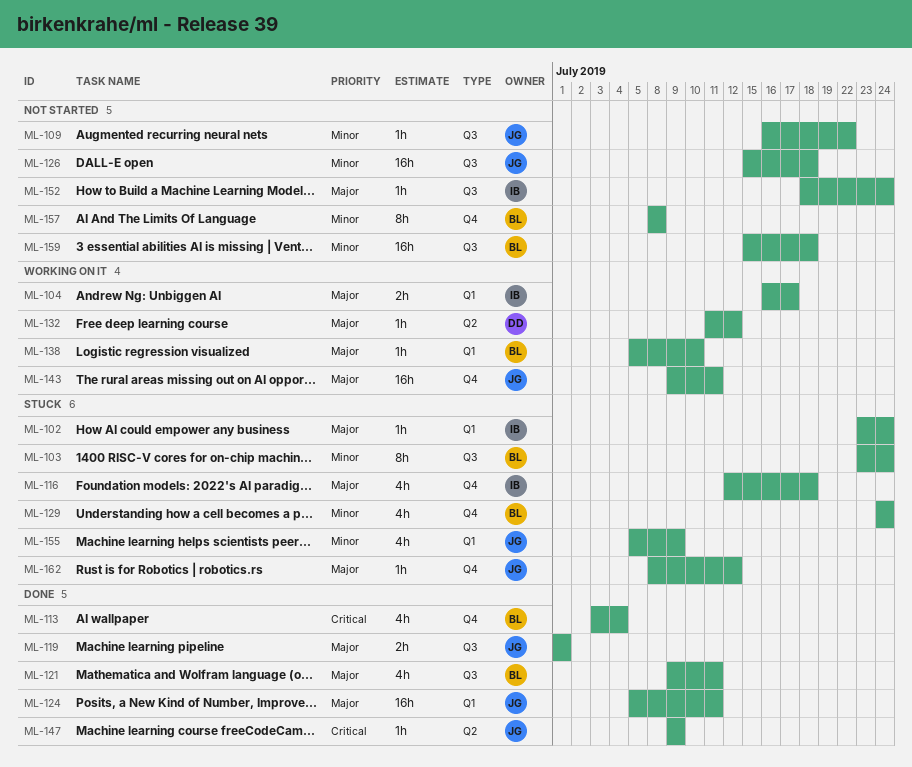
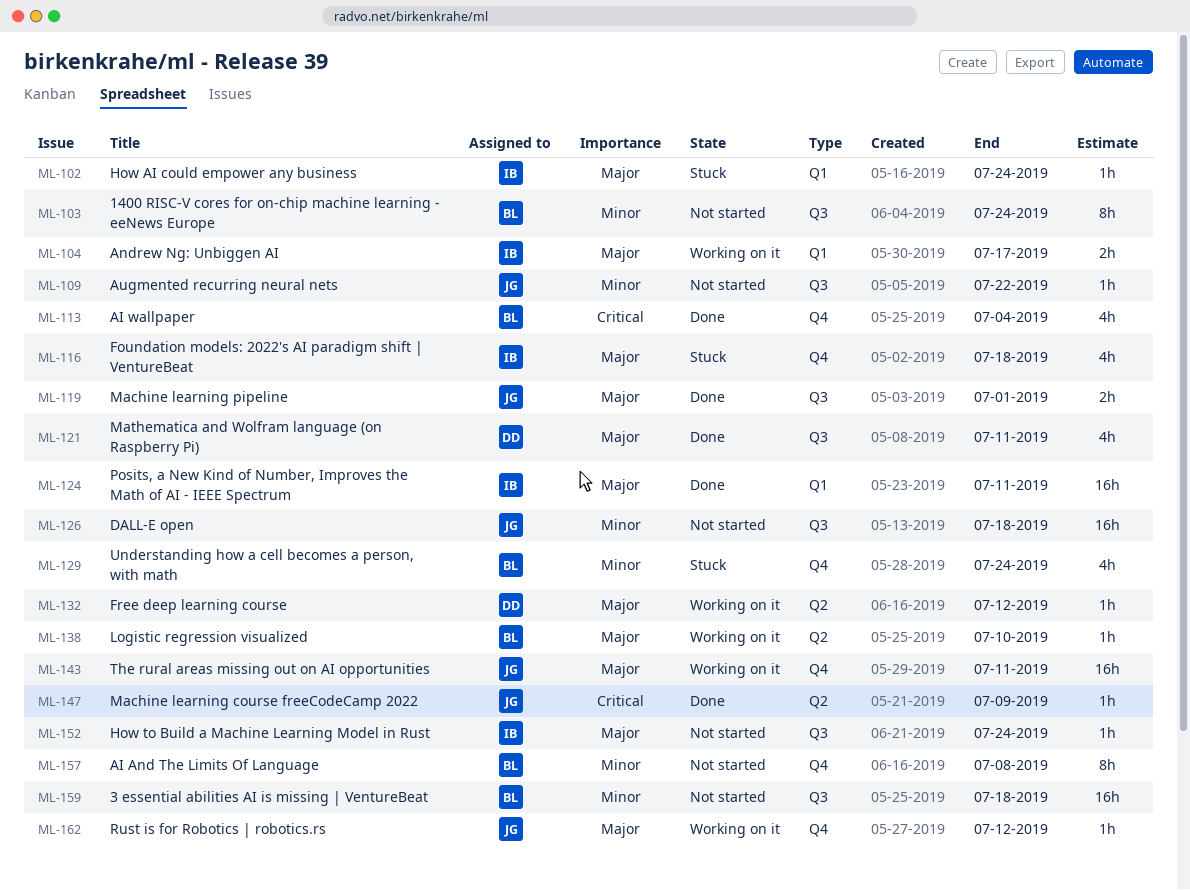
ML-103, status: Stuck -> Not started
ML-121, owner: BL -> DD
ML-124, owner: JG -> IB
ML-138, label: Q1 -> Q2
ML-155: present -> none
ML-162, status: Stuck -> Working on it

